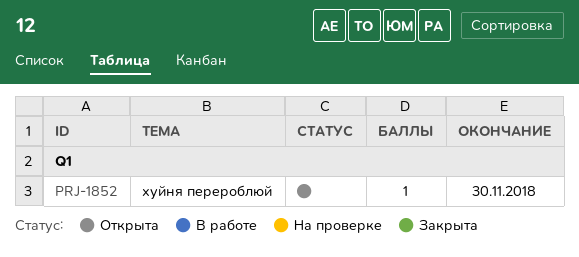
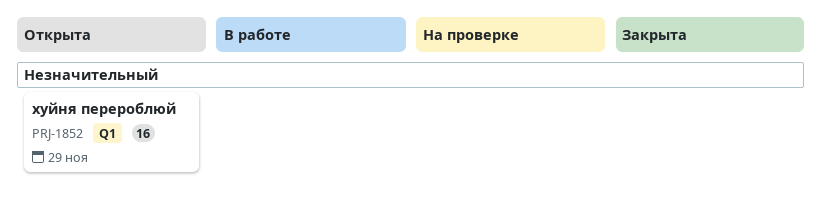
PRJ-1852, estimate: 1 -> 16
PRJ-1852, due: Nov 30 -> Nov 29

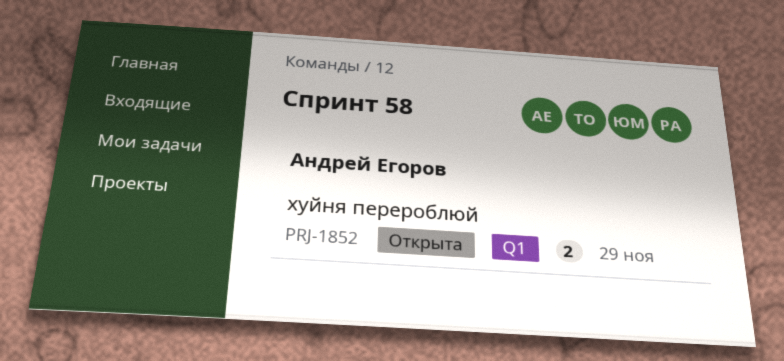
PRJ-1852, estimate: 16 -> 2

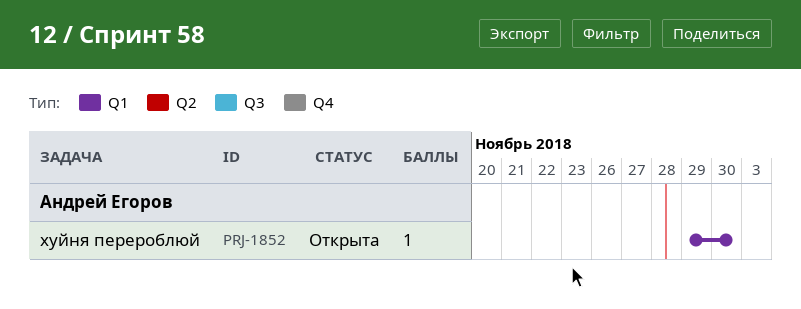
PRJ-1852, estimate: 2 -> 1
PRJ-1852, due: Nov 29 -> Nov 30

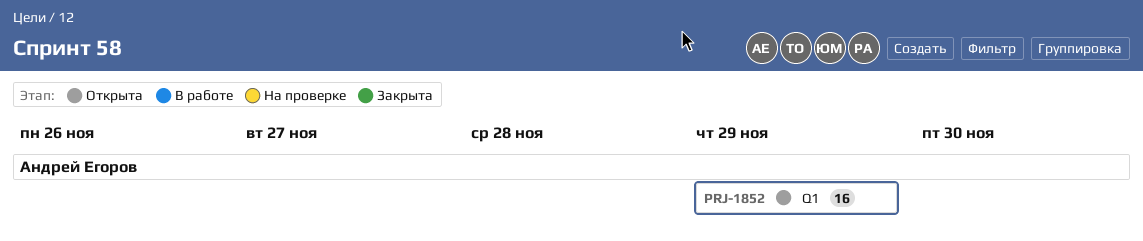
PRJ-1852, estimate: 1 -> 16
PRJ-1852, due: Nov 30 -> Nov 29

